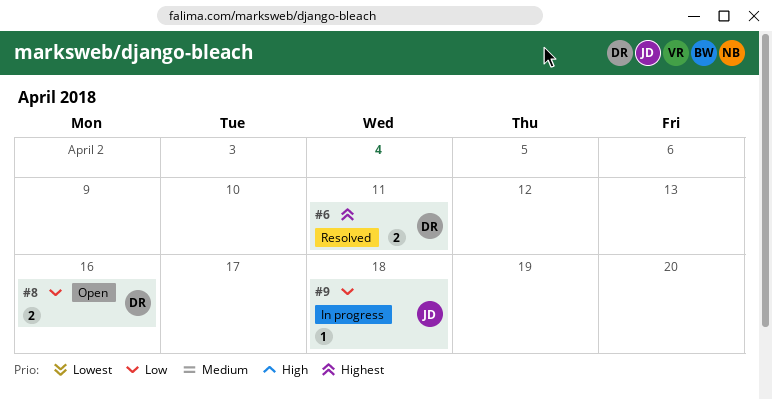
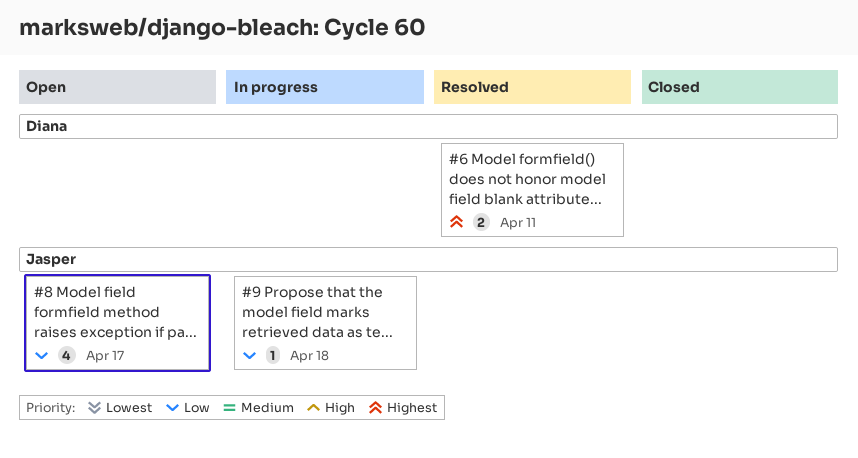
#8, owner: Diana -> Jasper
#8, estimate: 2 -> 4
#8, due: Apr 16 -> Apr 17

